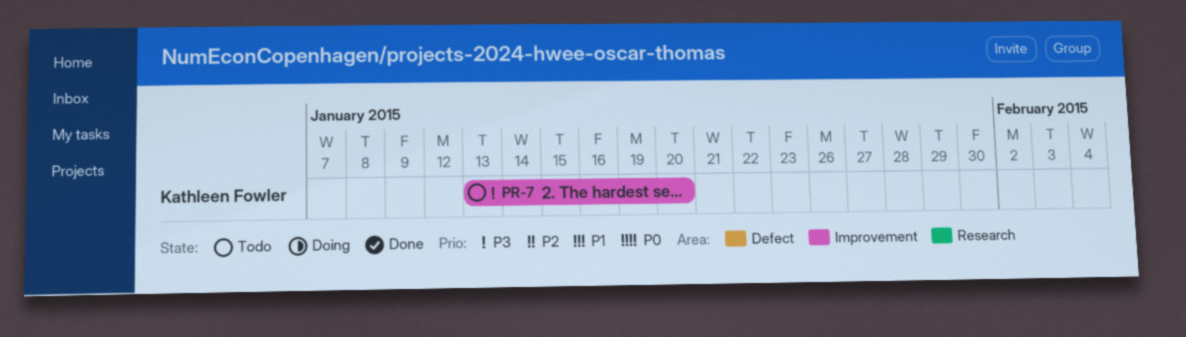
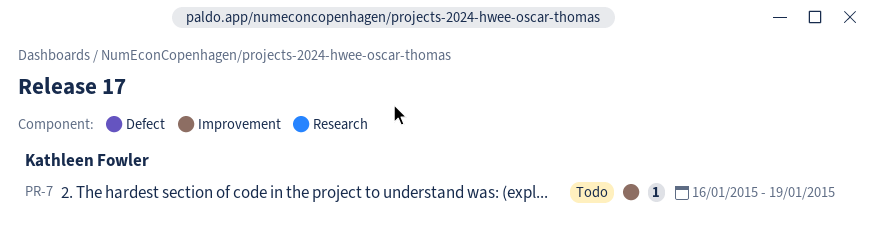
PR-7, start: Jan 13 -> Jan 16
PR-7, due: Jan 20 -> Jan 19

